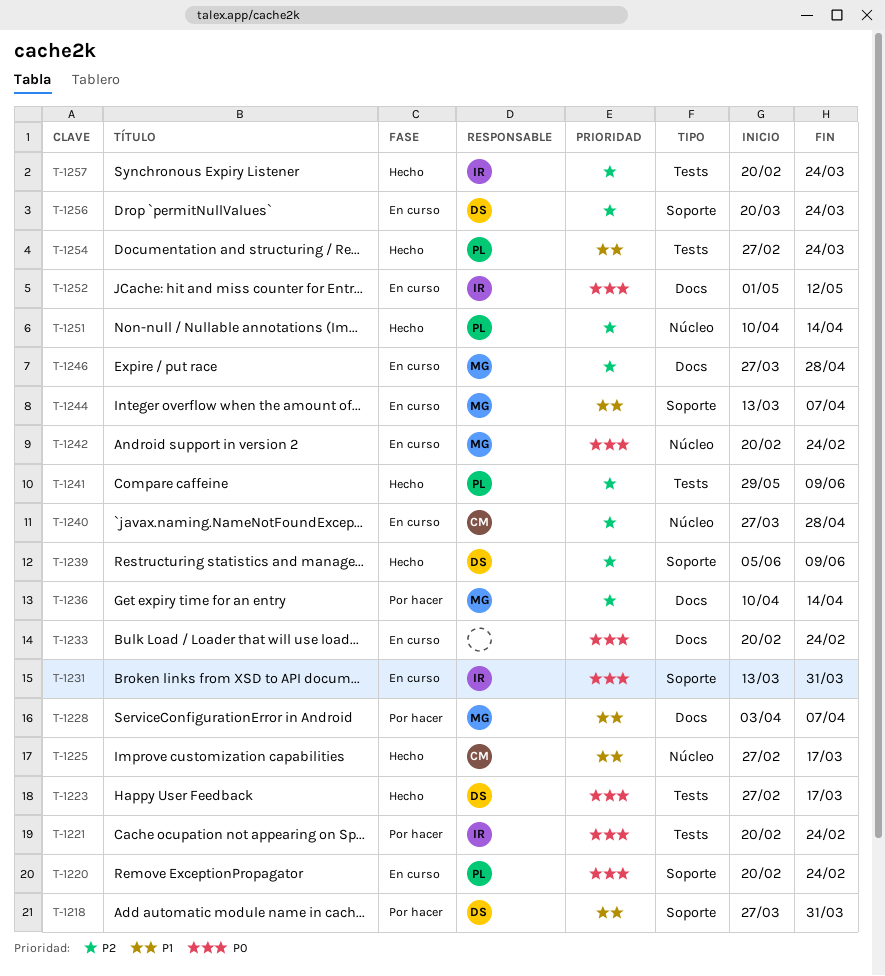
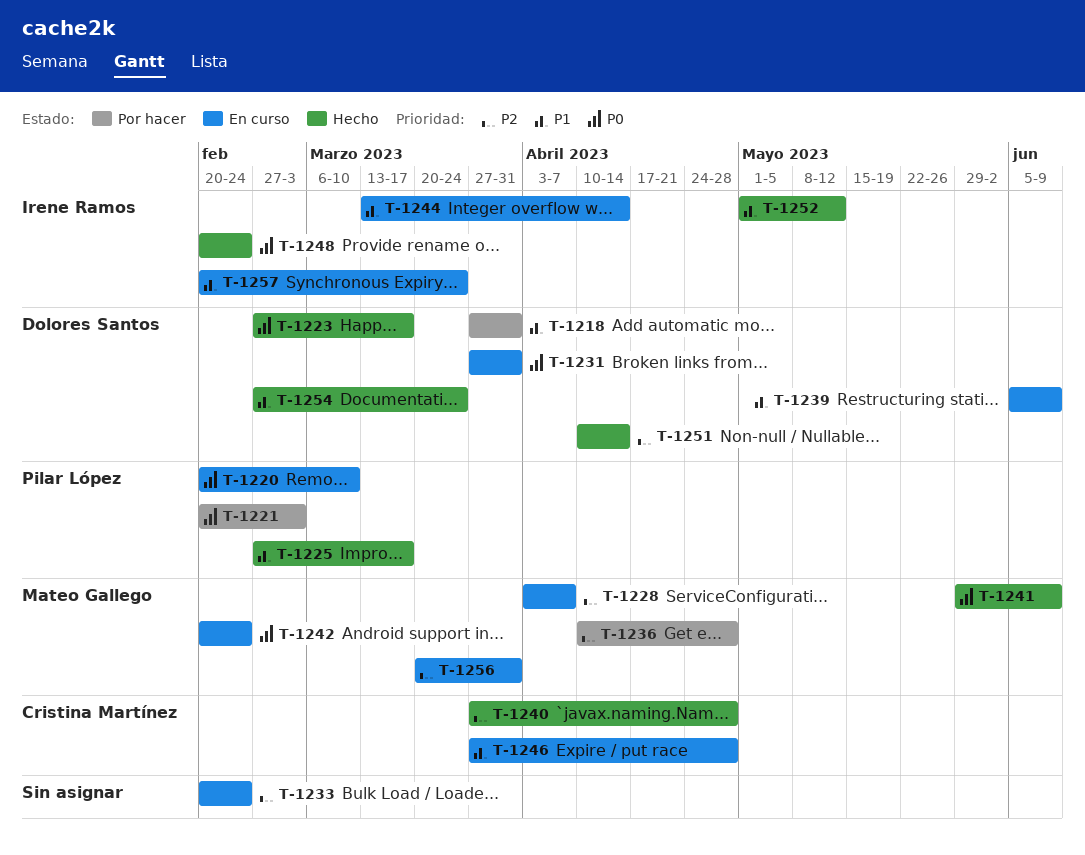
T-1220, due: Feb 24 -> Mar 10
T-1221, owner: Irene Ramos -> Pilar López
T-1221, due: Feb 24 -> Mar 3
T-1225, owner: Cristina Martínez -> Pilar López
T-1228, status: Por hacer -> En curso
T-1228, priority: P1 -> P2
T-1231, owner: Irene Ramos -> Dolores Santos
T-1231, start: Mar 13 -> Mar 27
T-1233, priority: P0 -> P2
T-1236, due: Apr 14 -> Apr 28
T-1239, status: Hecho -> En curso
T-1239, priority: P2 -> P1
T-1240, status: En curso -> Hecho
T-1241, owner: Pilar López -> Mateo Gallego
T-1241, priority: P2 -> P0
T-1244, owner: Mateo Gallego -> Irene Ramos
T-1244, due: Apr 7 -> Apr 14
T-1246, owner: Mateo Gallego -> Cristina Martínez
T-1246, priority: P2 -> P1
T-1248: none -> present
T-1251, owner: Pilar López -> Dolores Santos
T-1252, status: En curso -> Hecho
T-1252, priority: P0 -> P1
T-1254, owner: Pilar López -> Dolores Santos
T-1256, owner: Dolores Santos -> Mateo Gallego
T-1256, due: Mar 24 -> Mar 31
T-1257, status: Hecho -> En curso
T-1257, priority: P2 -> P1

